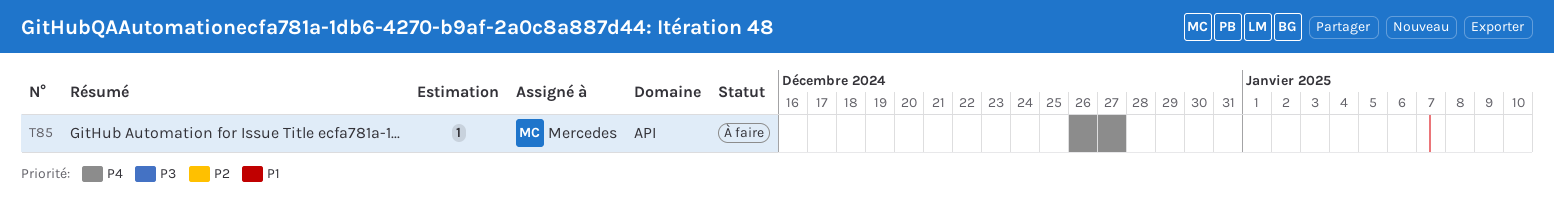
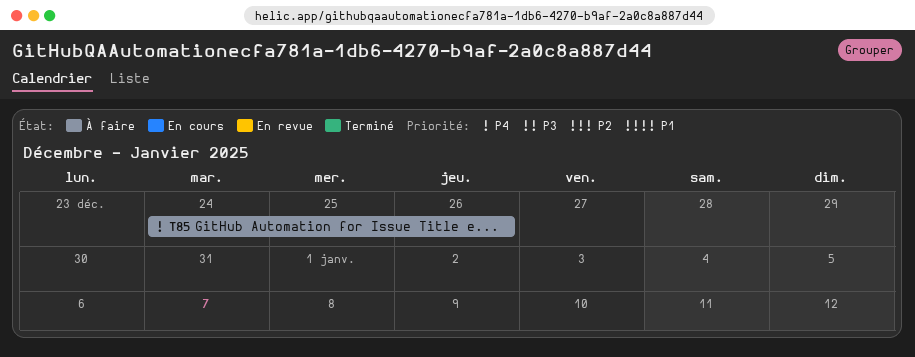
T85, start: Dec 26 -> Dec 24
T85, due: Dec 27 -> Dec 26

